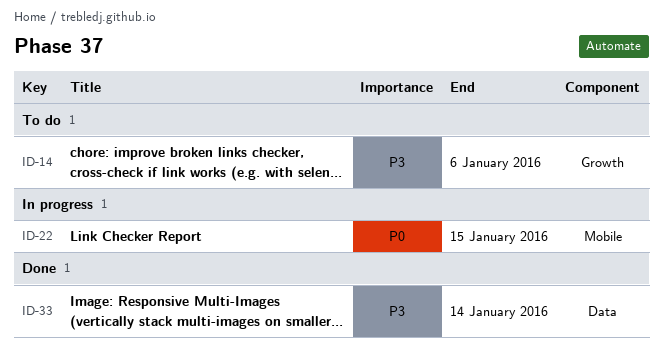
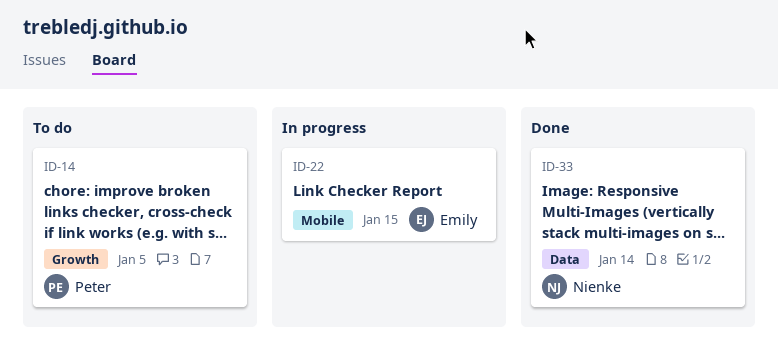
ID-14, due: Jan 6 -> Jan 5

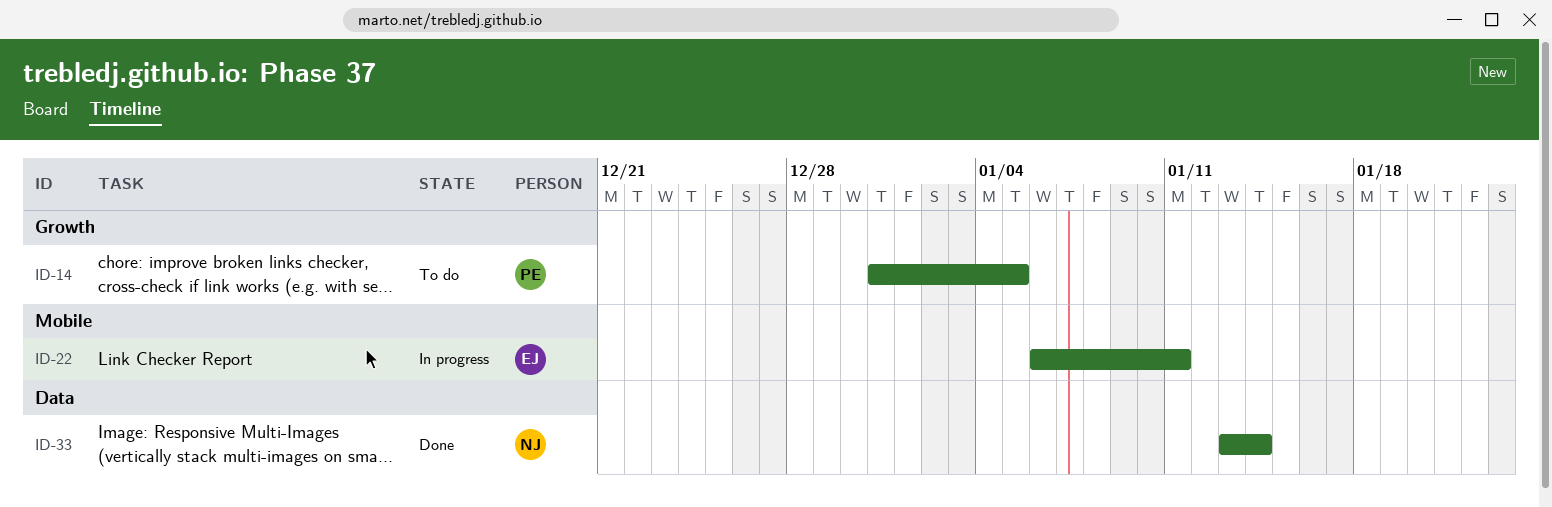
ID-22, due: Jan 15 -> Jan 11

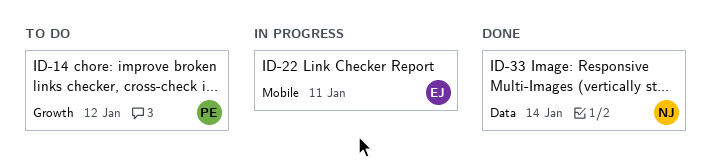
ID-14, due: Jan 5 -> Jan 12

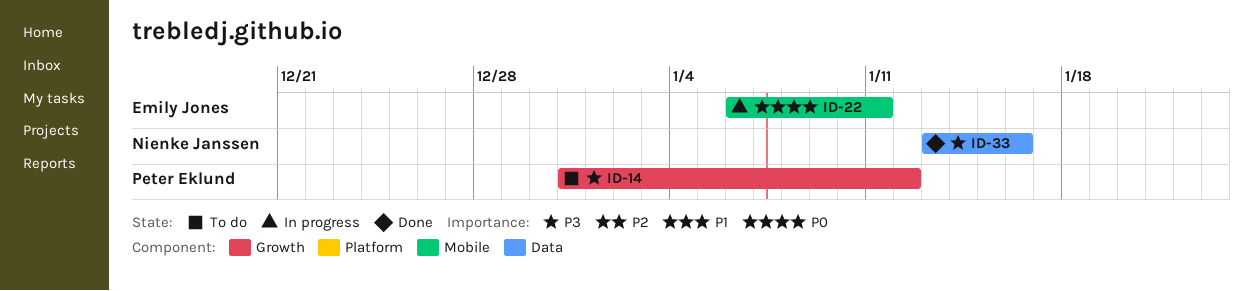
ID-33, due: Jan 14 -> Jan 16

